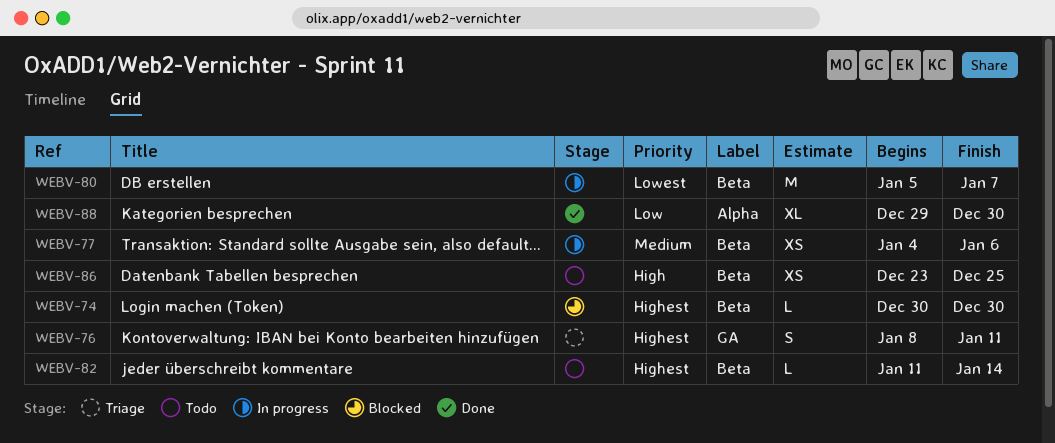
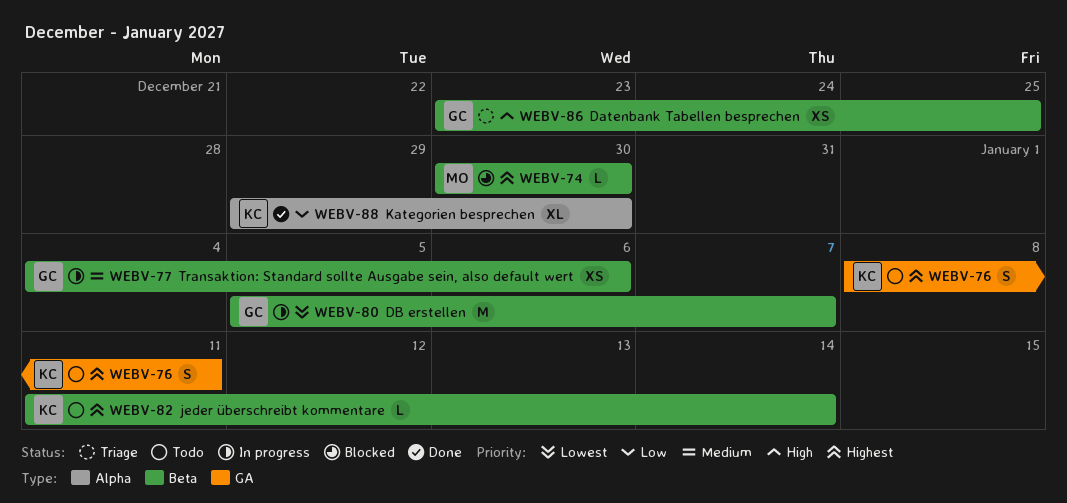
WEBV-76, status: Triage -> Todo
WEBV-86, status: Todo -> Triage

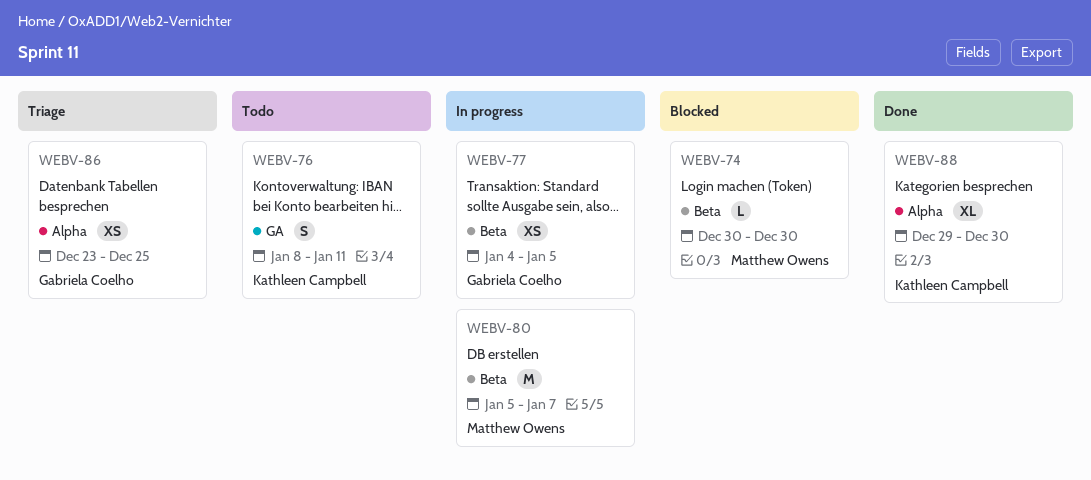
WEBV-77, due: Jan 6 -> Jan 5
WEBV-80, owner: Gabriela Coelho -> Matthew Owens
WEBV-82: present -> none
WEBV-86, label: Beta -> Alpha

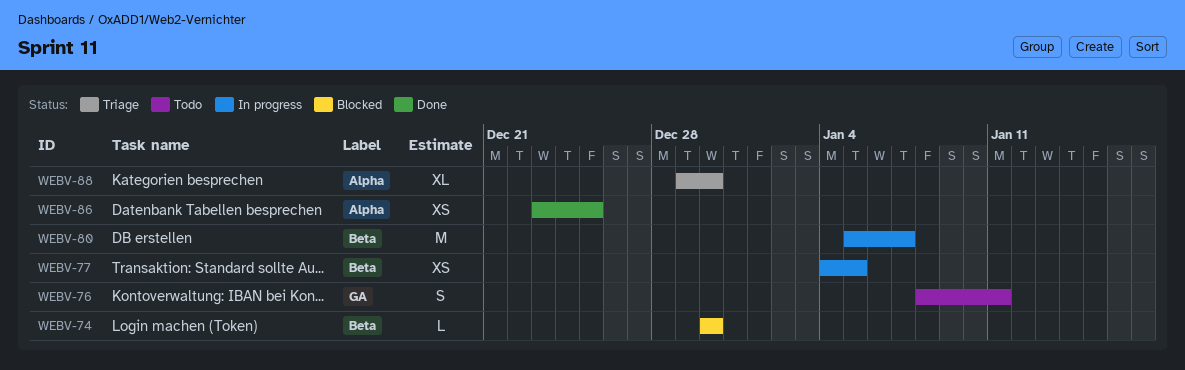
WEBV-86, status: Triage -> Done
WEBV-88, status: Done -> Triage

